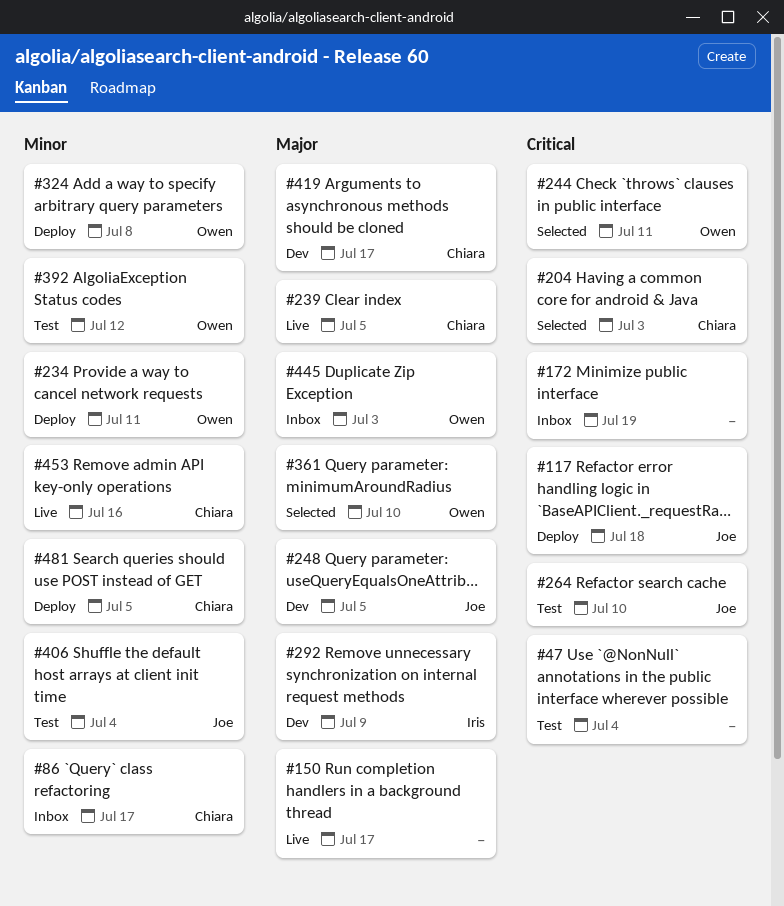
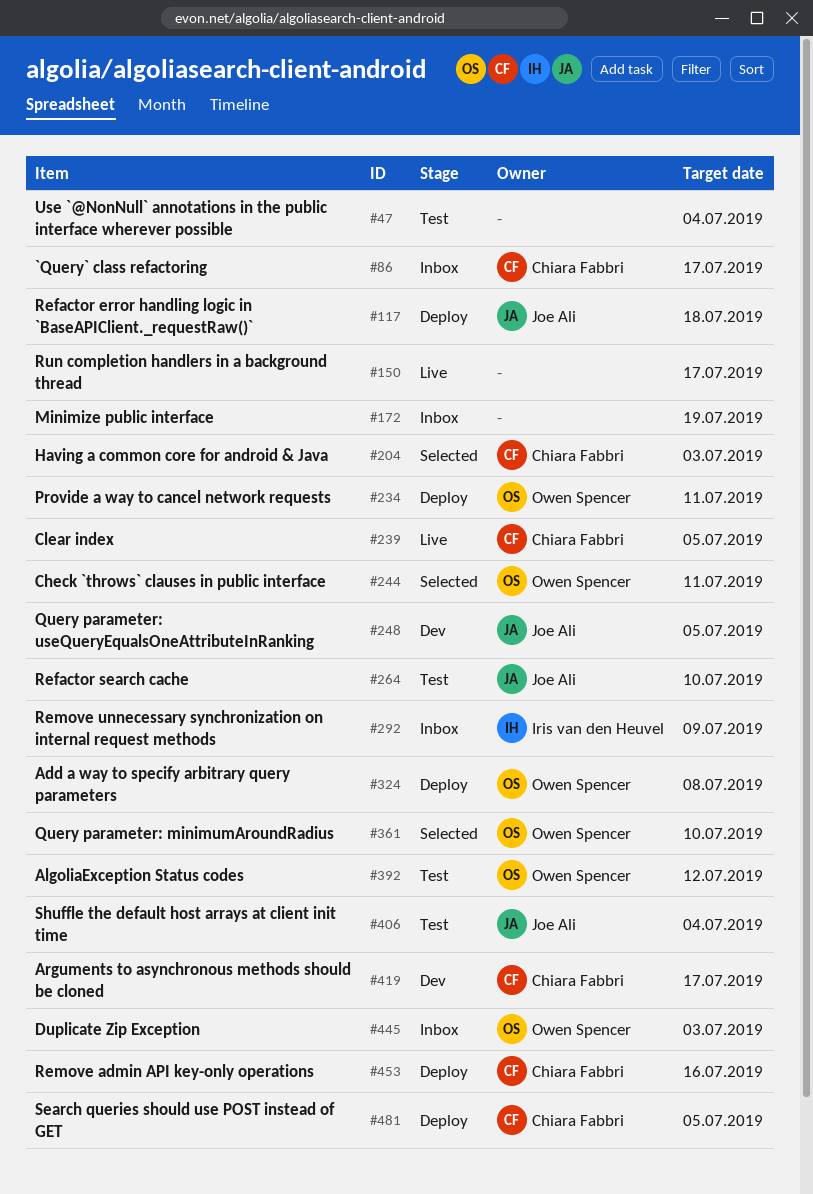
#292, status: Dev -> Inbox
#453, status: Live -> Deploy

